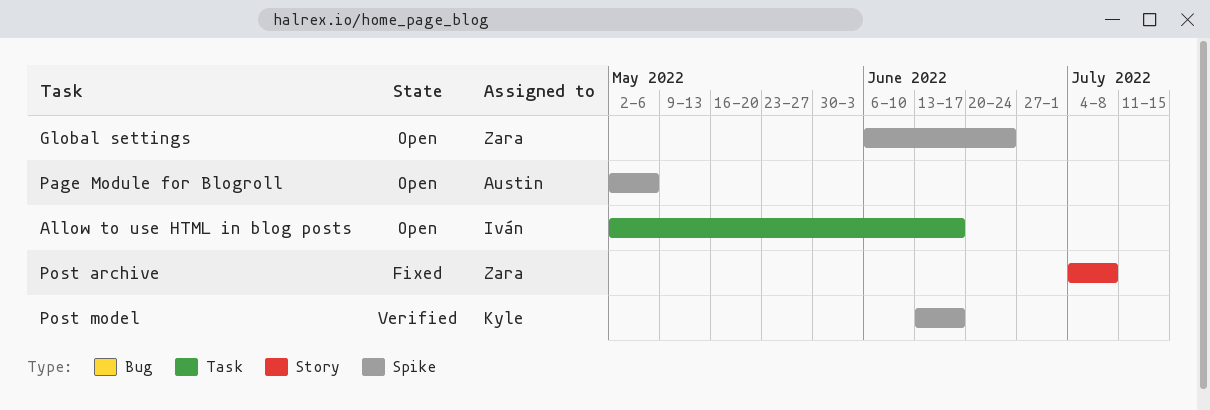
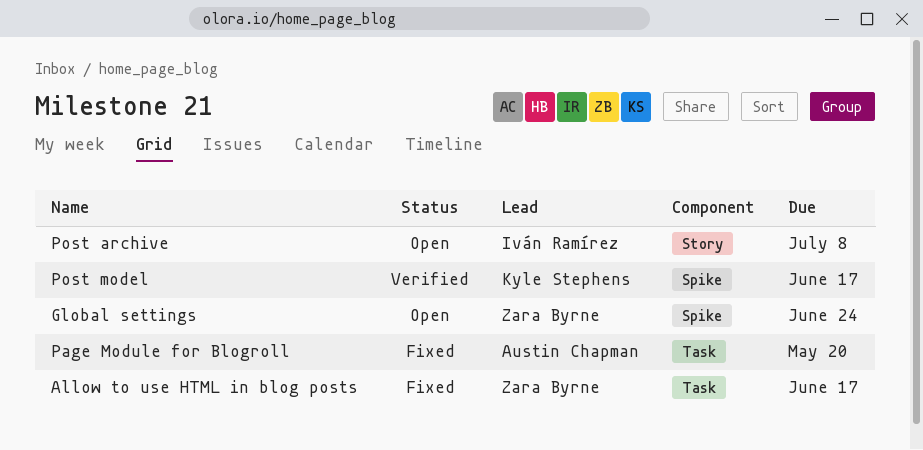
Allow to use HTML in blog posts, status: Open -> Fixed
Allow to use HTML in blog posts, owner: Iván Ramírez -> Zara Byrne
Page Module for Blogroll, status: Open -> Fixed
Page Module for Blogroll, label: Spike -> Task
Page Module for Blogroll, due: May 6 -> May 20
Post archive, status: Fixed -> Open
Post archive, owner: Zara Byrne -> Iván Ramírez

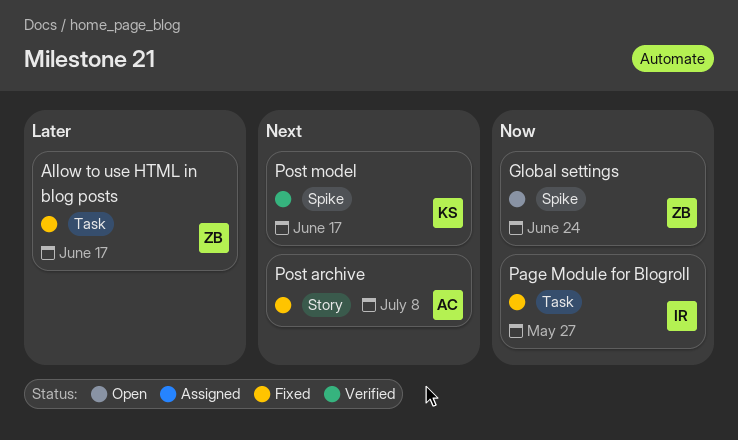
Page Module for Blogroll, owner: Austin Chapman -> Iván Ramírez
Page Module for Blogroll, due: May 20 -> May 27
Post archive, status: Open -> Fixed
Post archive, owner: Iván Ramírez -> Austin Chapman

